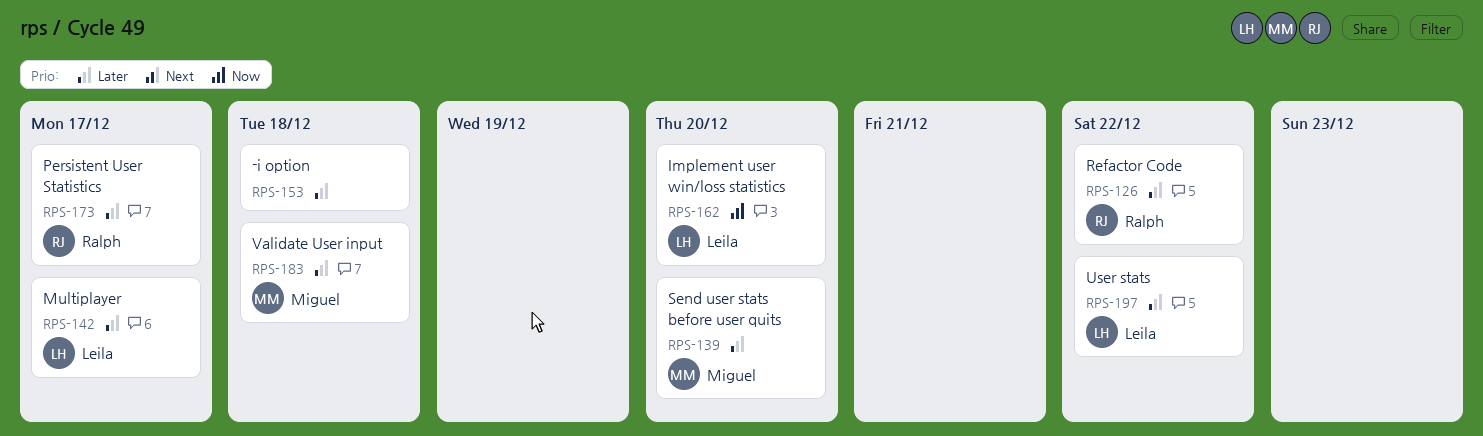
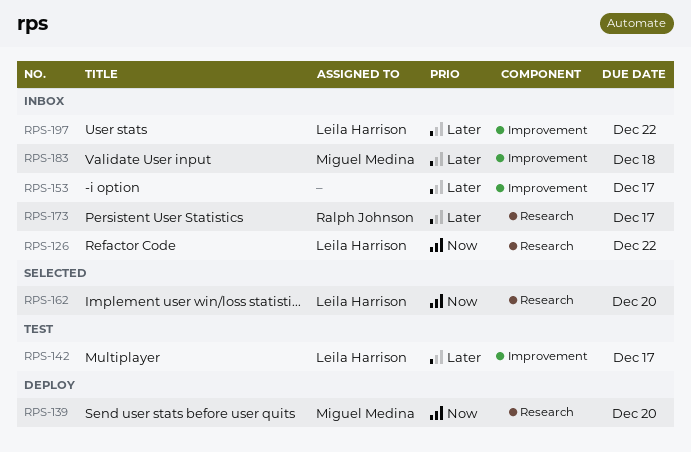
RPS-126, owner: Ralph Johnson -> Leila Harrison
RPS-126, priority: Later -> Now
RPS-139, priority: Later -> Now
RPS-153, due: Dec 18 -> Dec 17

